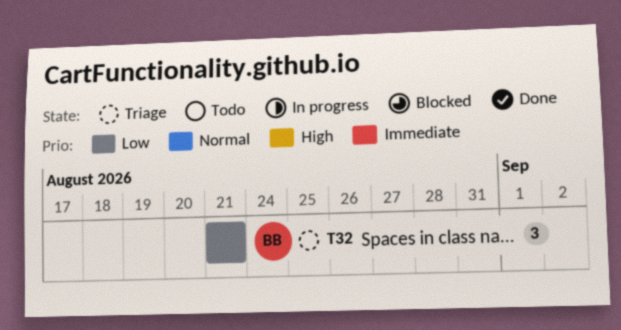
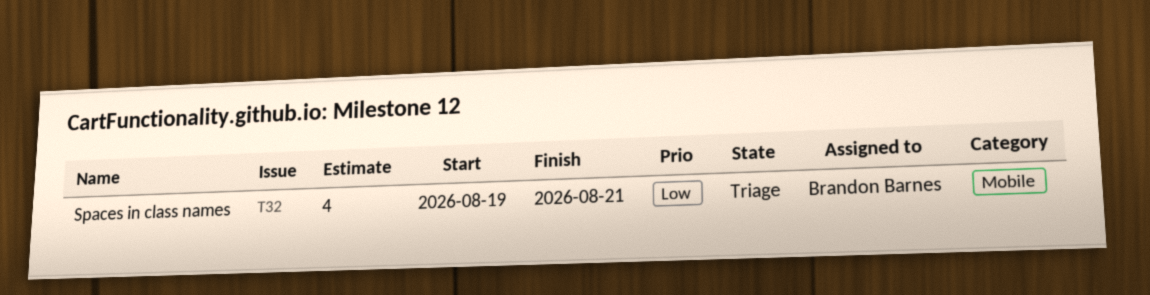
T32, estimate: 3 -> 4
T32, start: Aug 21 -> Aug 19

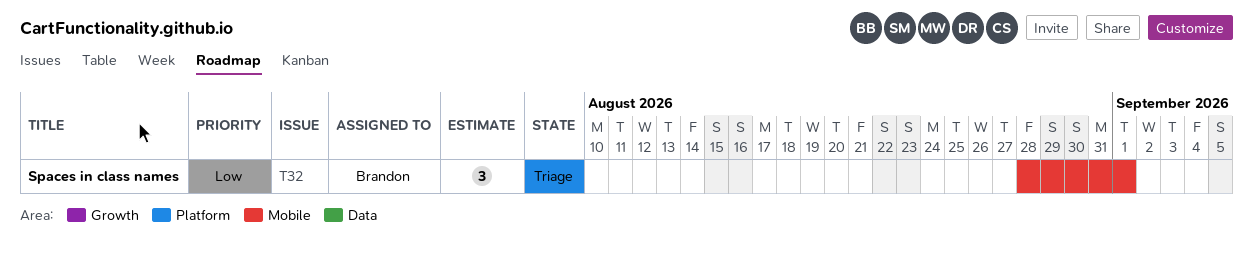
T32, estimate: 4 -> 3
T32, start: Aug 19 -> Aug 28
T32, due: Aug 21 -> Sep 1

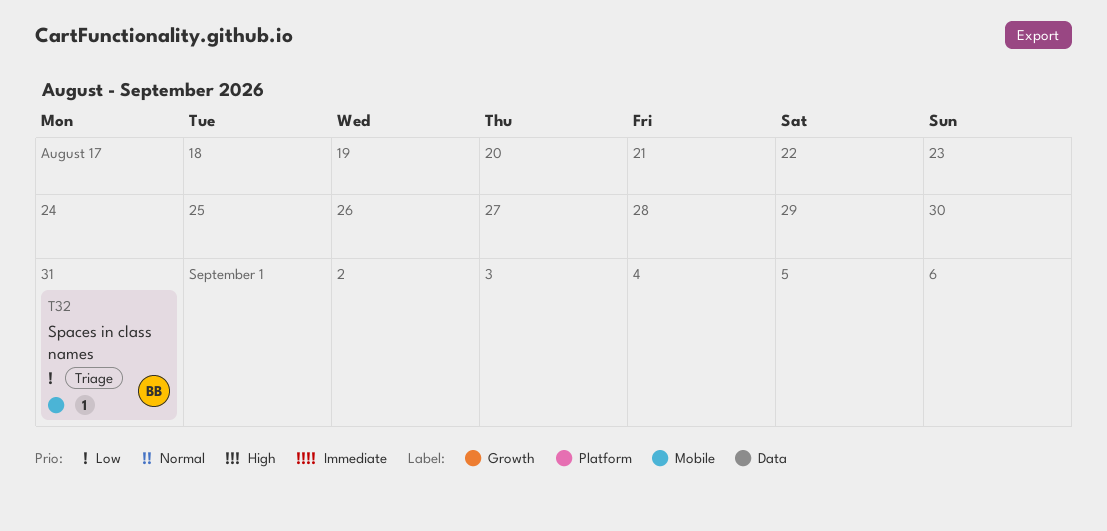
T32, estimate: 3 -> 1
T32, due: Sep 1 -> Aug 31

